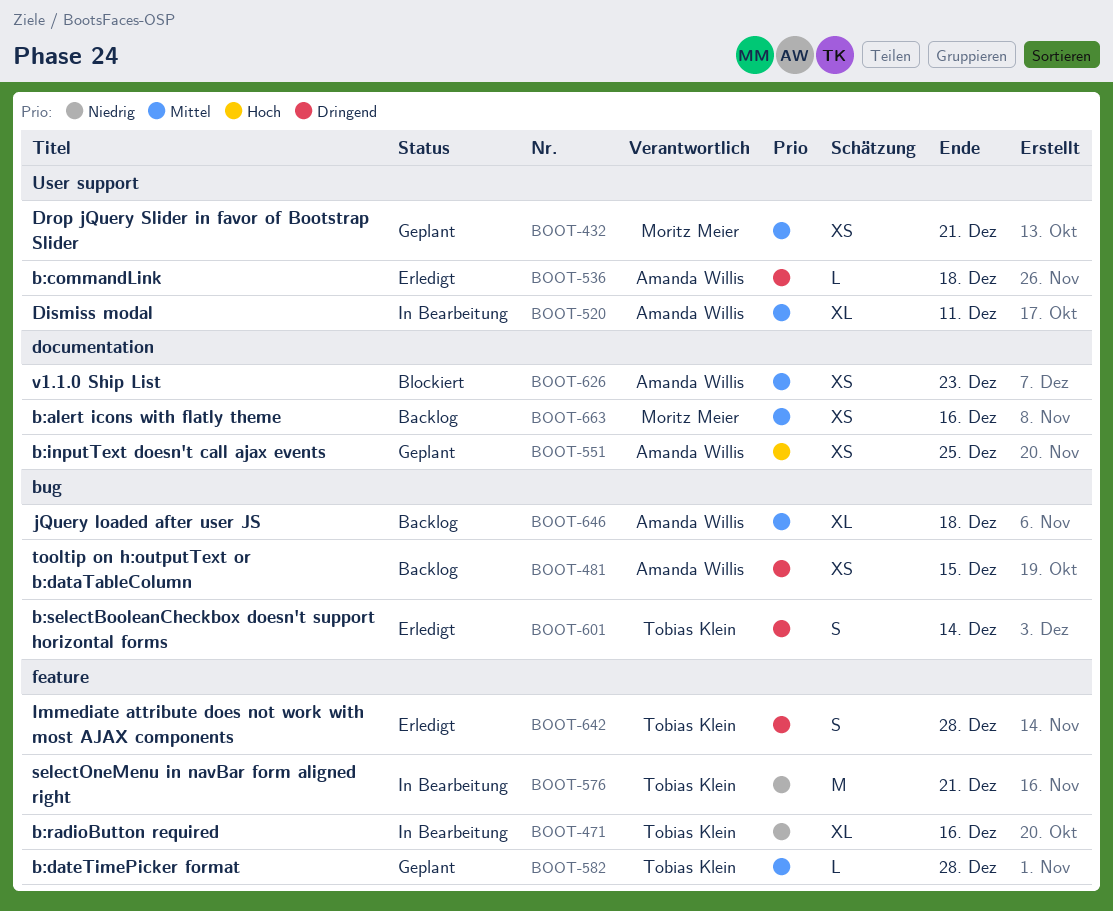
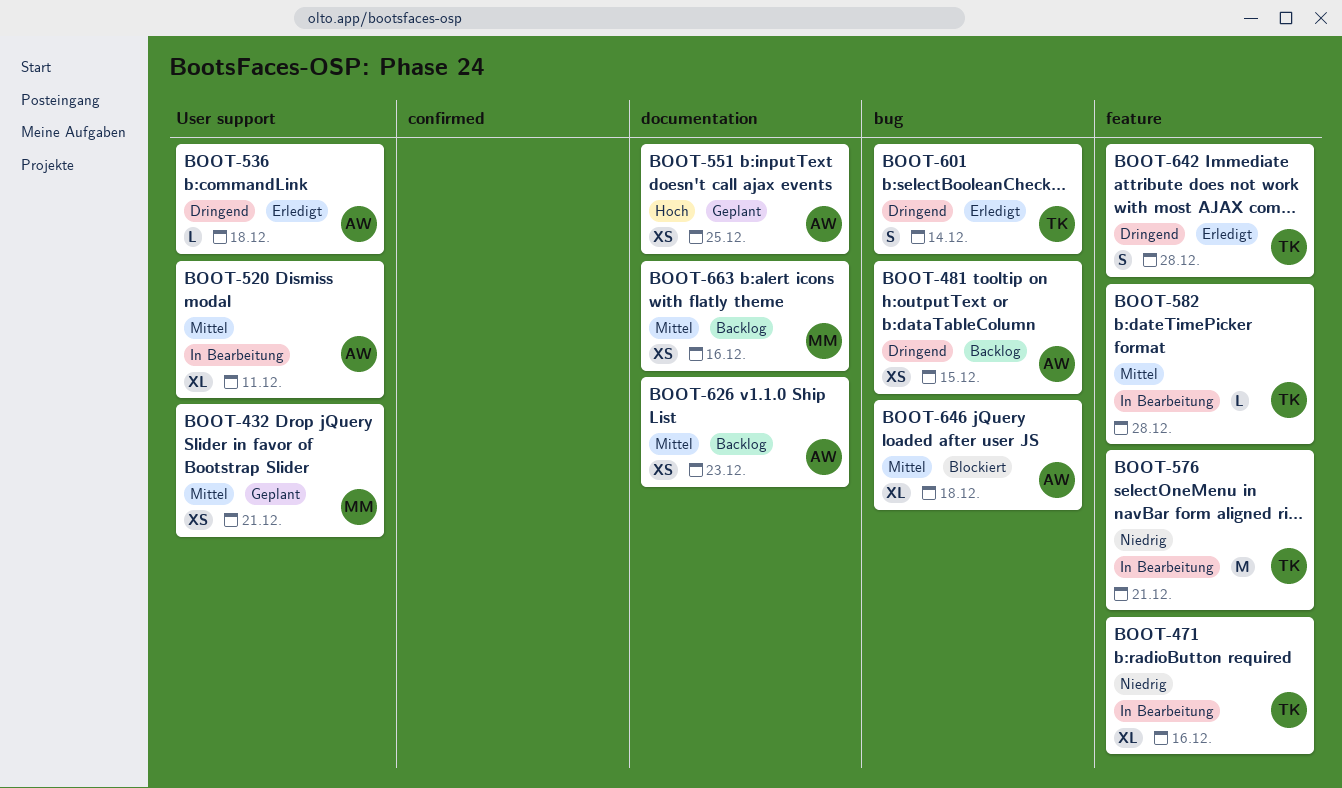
BOOT-582, status: Geplant -> In Bearbeitung
BOOT-626, status: Blockiert -> Backlog
BOOT-646, status: Backlog -> Blockiert

